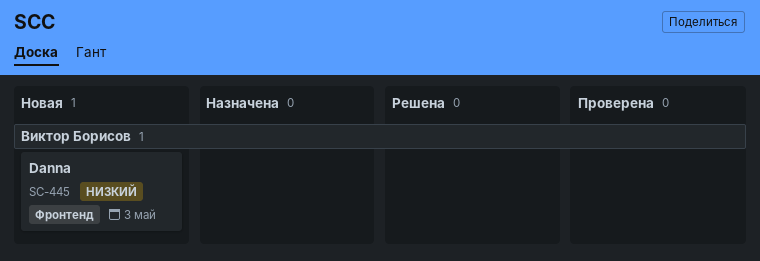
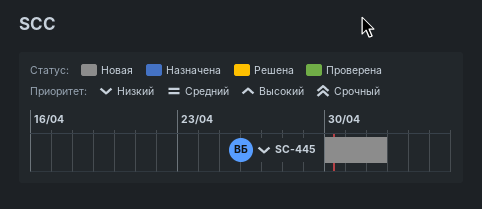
SC-445, due: May 3 -> May 2

